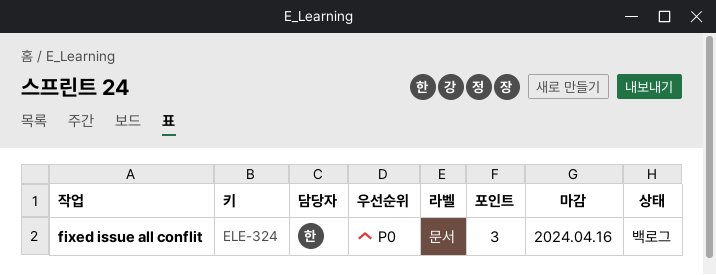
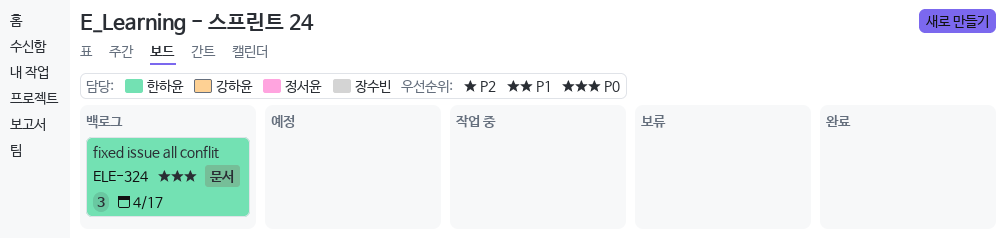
ELE-324, due: Apr 16 -> Apr 17

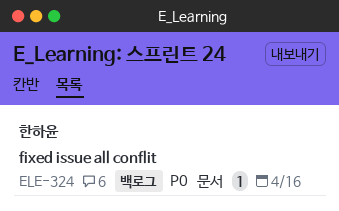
ELE-324, estimate: 3 -> 1
ELE-324, due: Apr 17 -> Apr 16

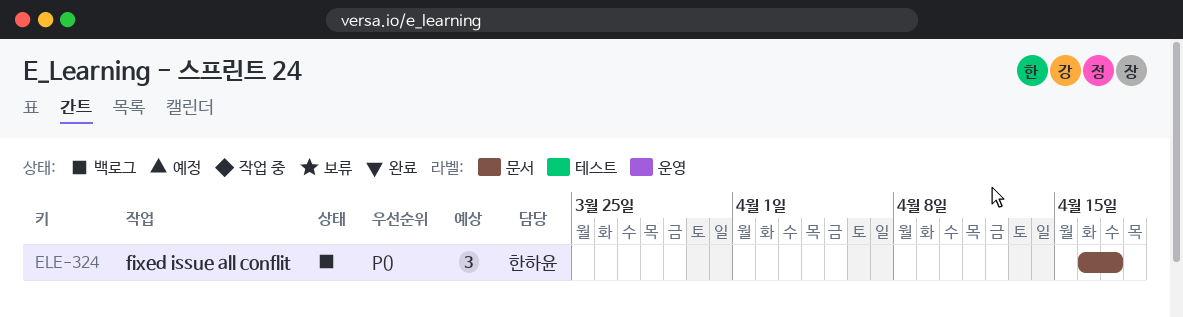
ELE-324, estimate: 1 -> 3
ELE-324, due: Apr 16 -> Apr 17

